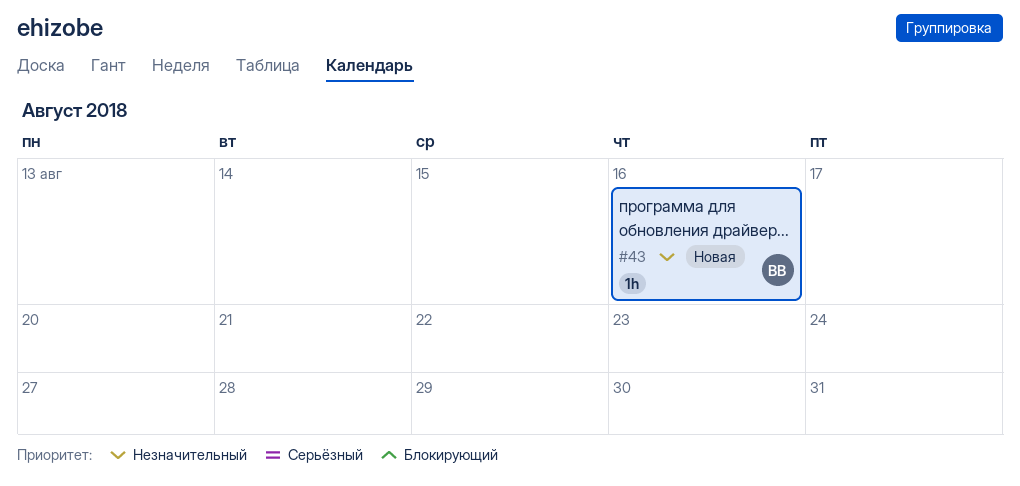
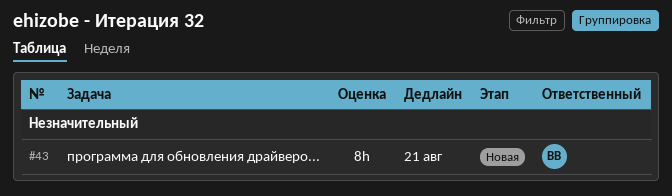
#43, estimate: 1h -> 8h
#43, due: Aug 16 -> Aug 21

